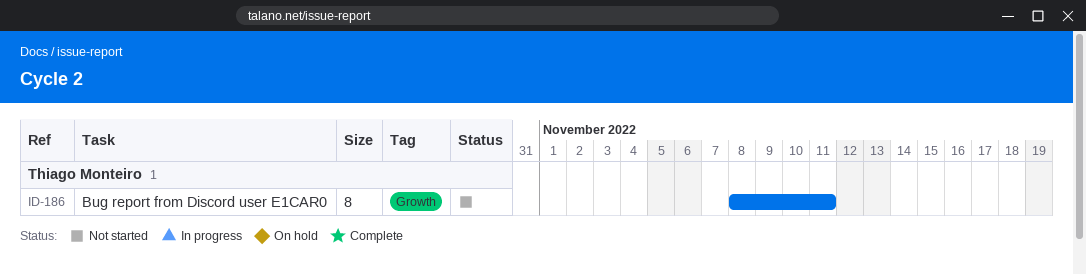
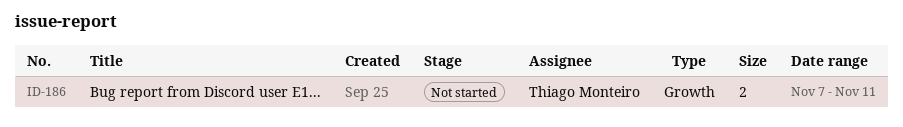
ID-186, estimate: 8 -> 2
ID-186, start: Nov 8 -> Nov 7

